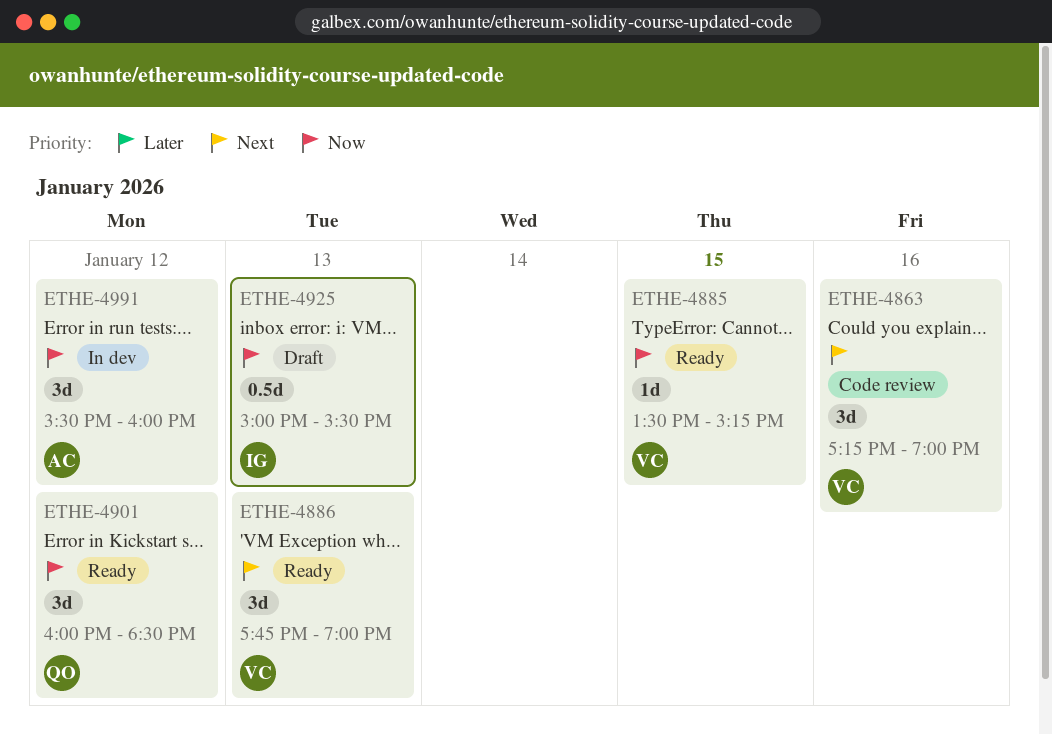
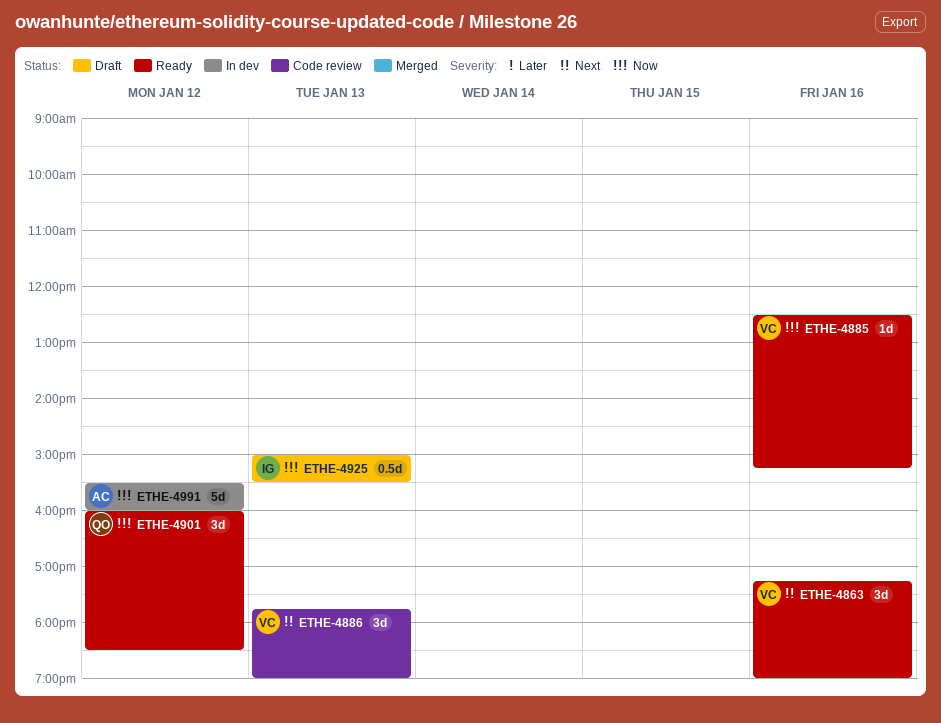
ETHE-4863, status: Code review -> Ready
ETHE-4885, day: Jan 15 -> Jan 16
ETHE-4885, begins: 13:30 -> 12:30
ETHE-4886, status: Ready -> Code review
ETHE-4991, estimate: 3d -> 5d

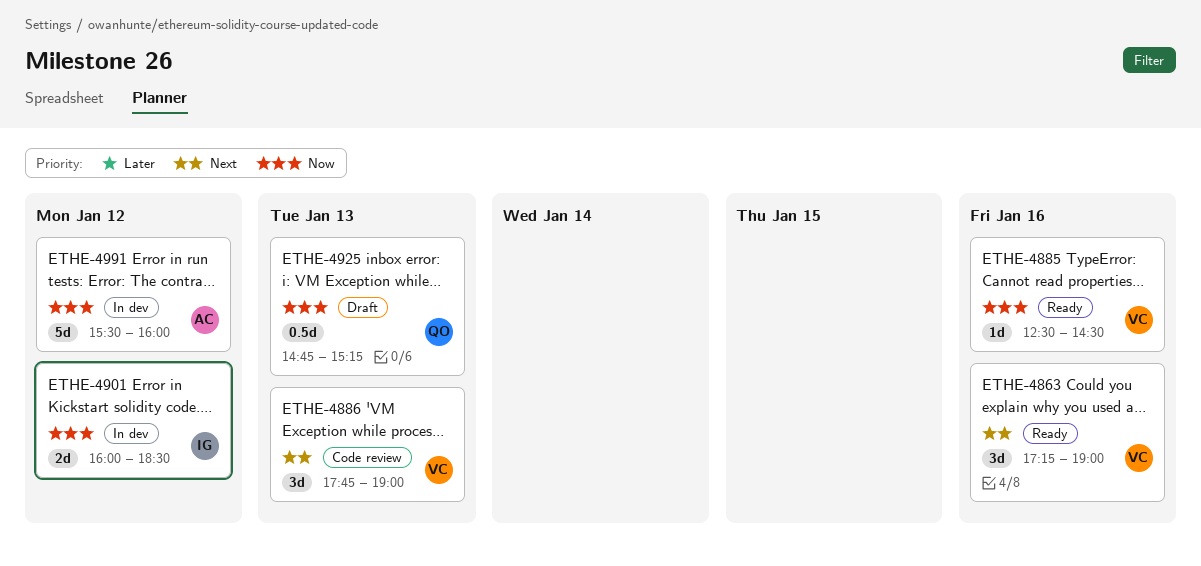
ETHE-4885, ends: 15:15 -> 14:30
ETHE-4901, status: Ready -> In dev
ETHE-4901, owner: QO -> IG
ETHE-4901, estimate: 3d -> 2d
ETHE-4925, owner: IG -> QO
ETHE-4925, begins: 15:00 -> 14:45
ETHE-4925, ends: 15:30 -> 15:15

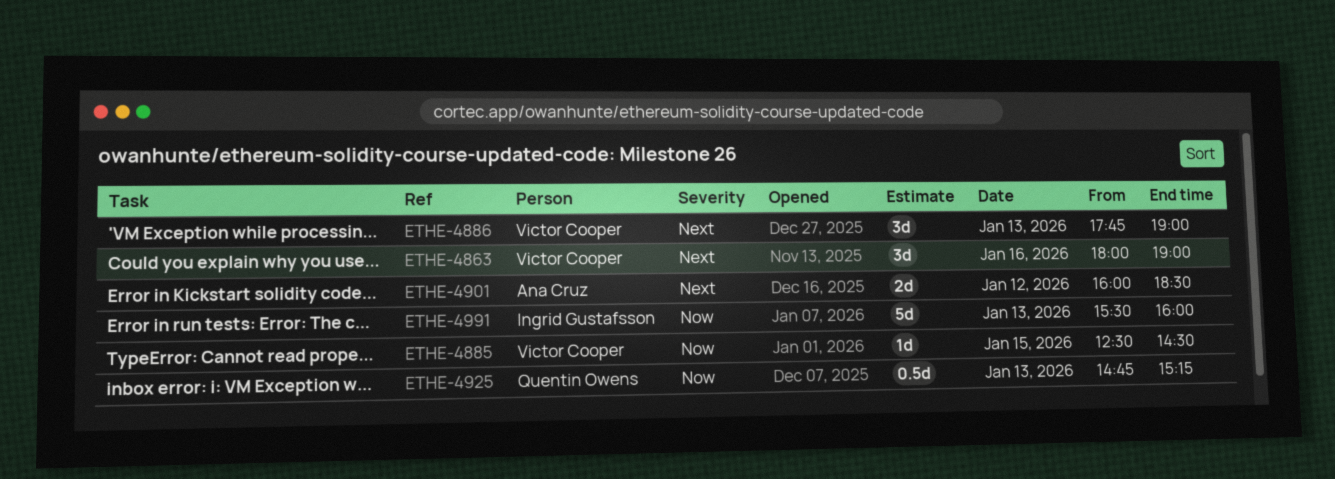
ETHE-4863, begins: 17:15 -> 18:00
ETHE-4885, day: Jan 16 -> Jan 15
ETHE-4901, owner: Ingrid Gustafsson -> Ana Cruz
ETHE-4901, priority: Now -> Next
ETHE-4991, owner: Ana Cruz -> Ingrid Gustafsson
ETHE-4991, day: Jan 12 -> Jan 13

